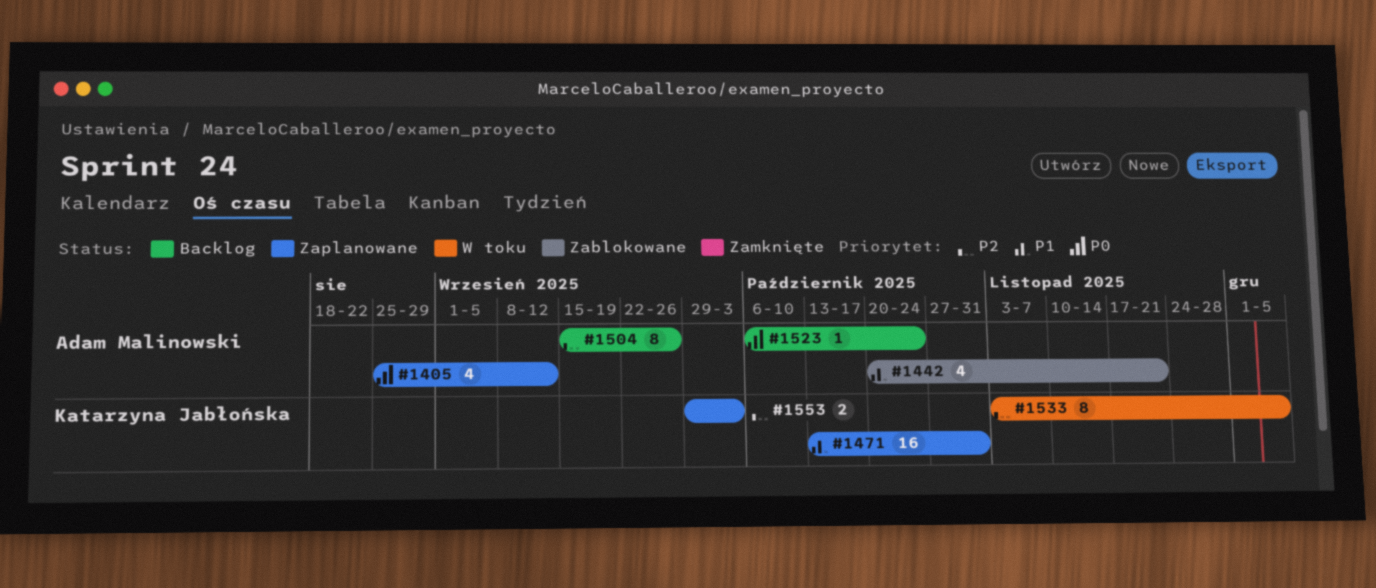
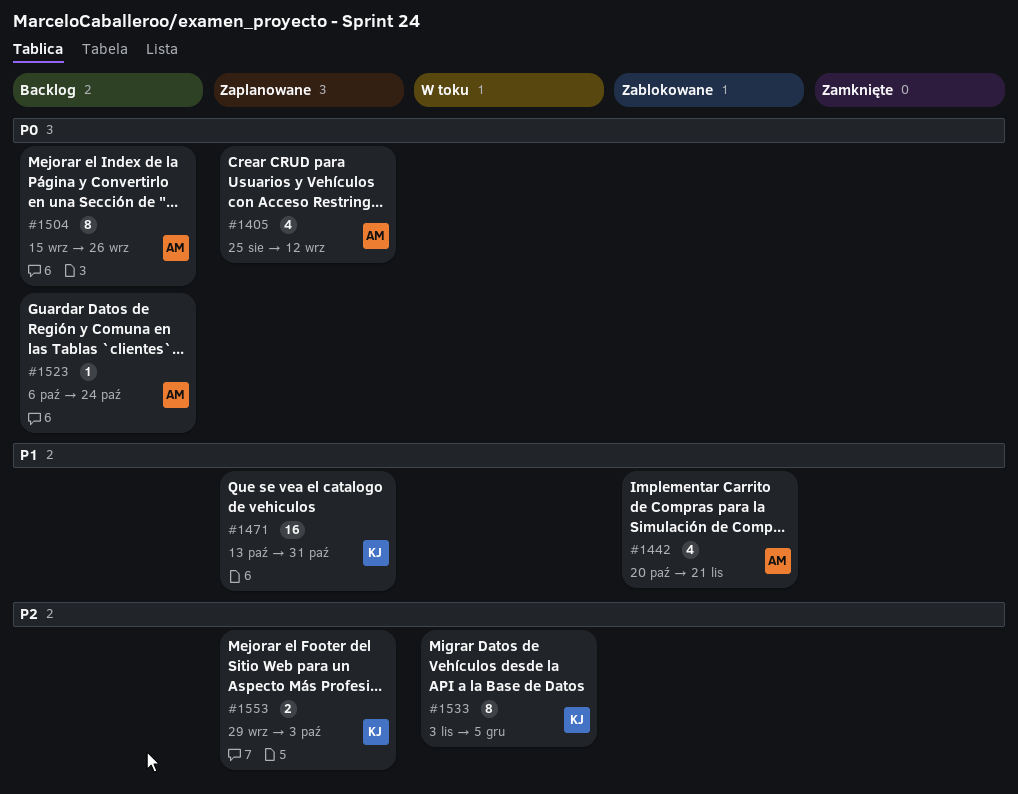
#1504, priority: P2 -> P0

